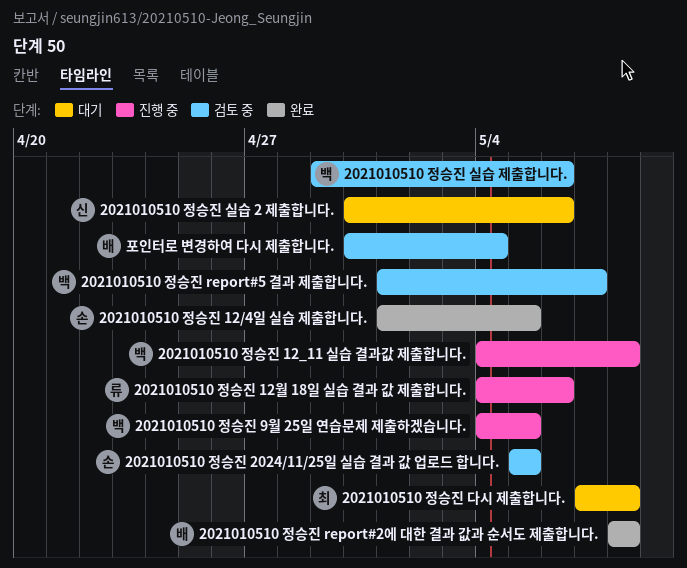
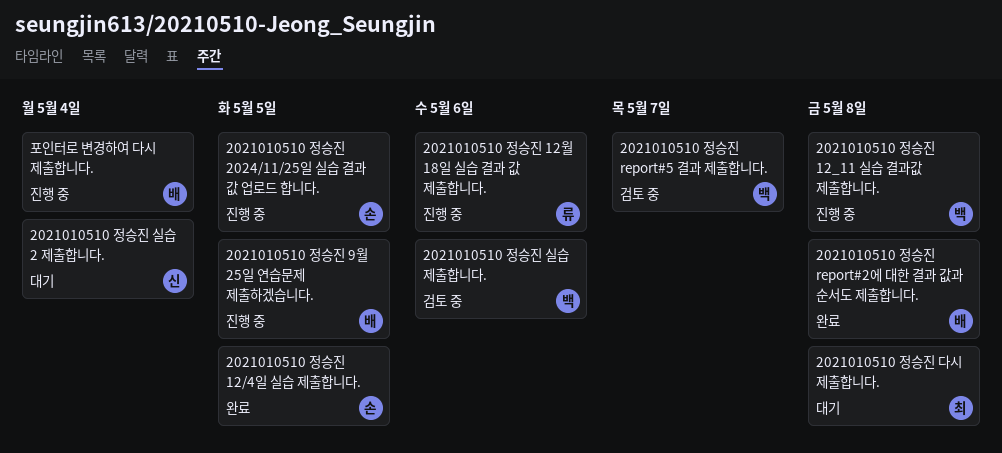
2021010510 정승진 2024/11/25일 실습 결과 값 업로드 합니다., status: 검토 중 -> 진행 중
2021010510 정승진 9월 25일 연습문제 제출하겠습니다., owner: 백 -> 배
2021010510 정승진 실습 2 제출합니다., due: May 6 -> May 4
포인터로 변경하여 다시 제출합니다., status: 검토 중 -> 진행 중

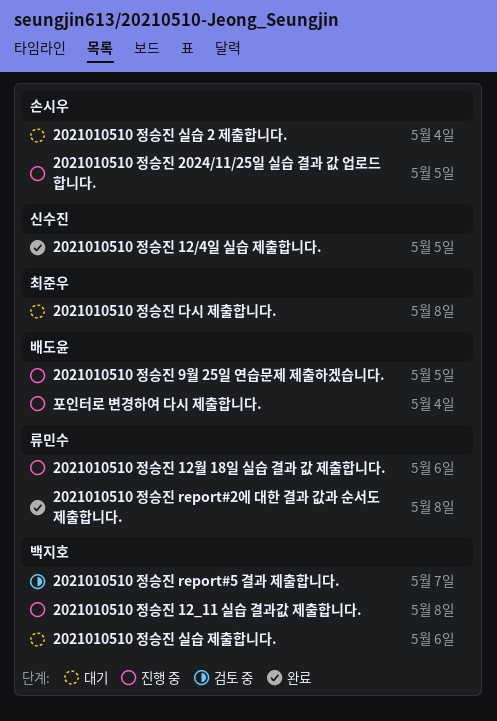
2021010510 정승진 12/4일 실습 제출합니다., owner: 손시우 -> 신수진
2021010510 정승진 report#2에 대한 결과 값과 순서도 제출합니다., owner: 배도윤 -> 류민수
2021010510 정승진 실습 2 제출합니다., owner: 신수진 -> 손시우
2021010510 정승진 실습 제출합니다., status: 검토 중 -> 대기

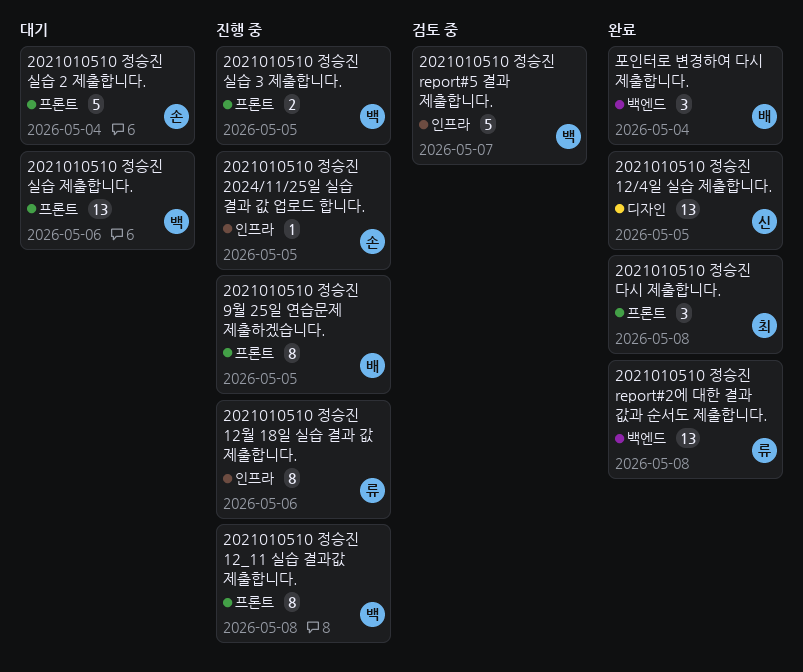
2021010510 정승진 다시 제출합니다., status: 대기 -> 완료
2021010510 정승진 실습 3 제출합니다.: none -> present
포인터로 변경하여 다시 제출합니다., status: 진행 중 -> 완료

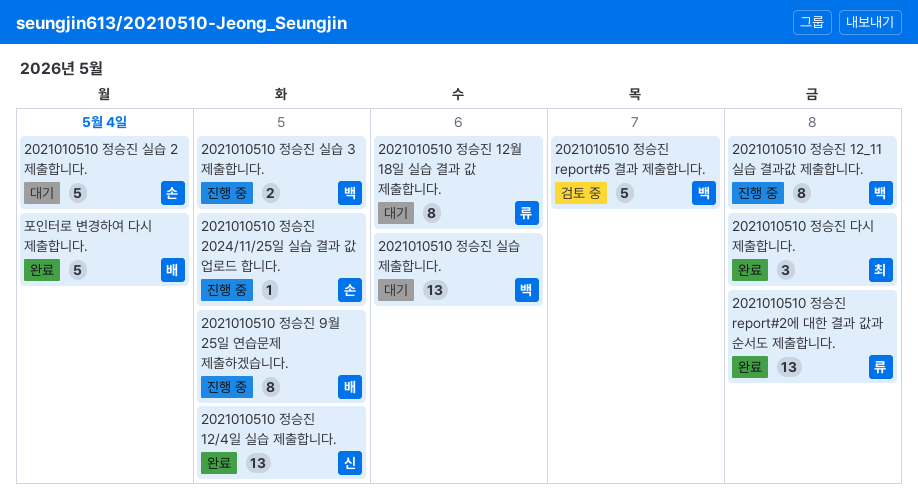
2021010510 정승진 12월 18일 실습 결과 값 제출합니다., status: 진행 중 -> 대기
포인터로 변경하여 다시 제출합니다., estimate: 3 -> 5

